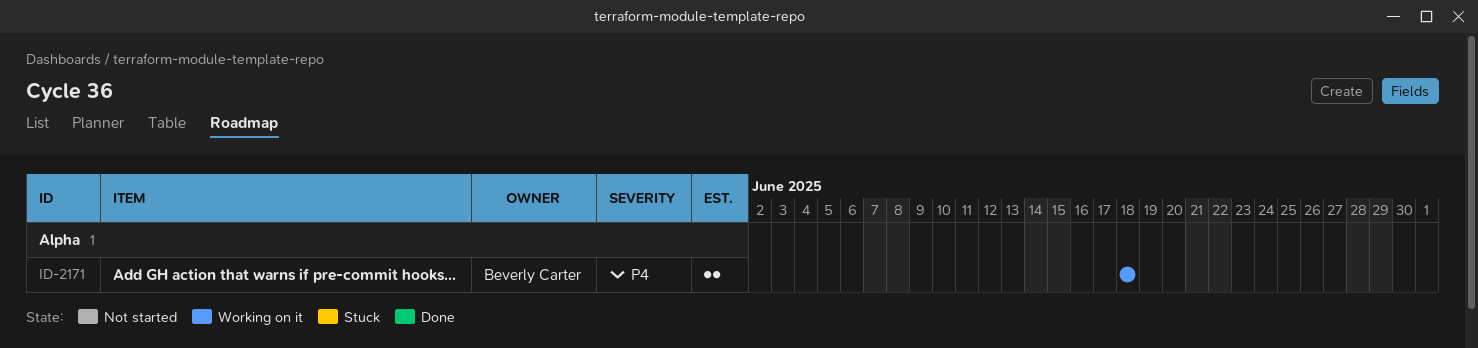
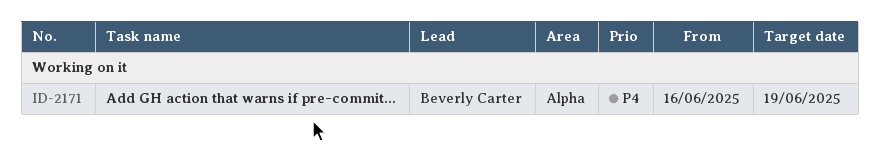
ID-2171, start: Jun 18 -> Jun 16
ID-2171, due: Jun 18 -> Jun 19

